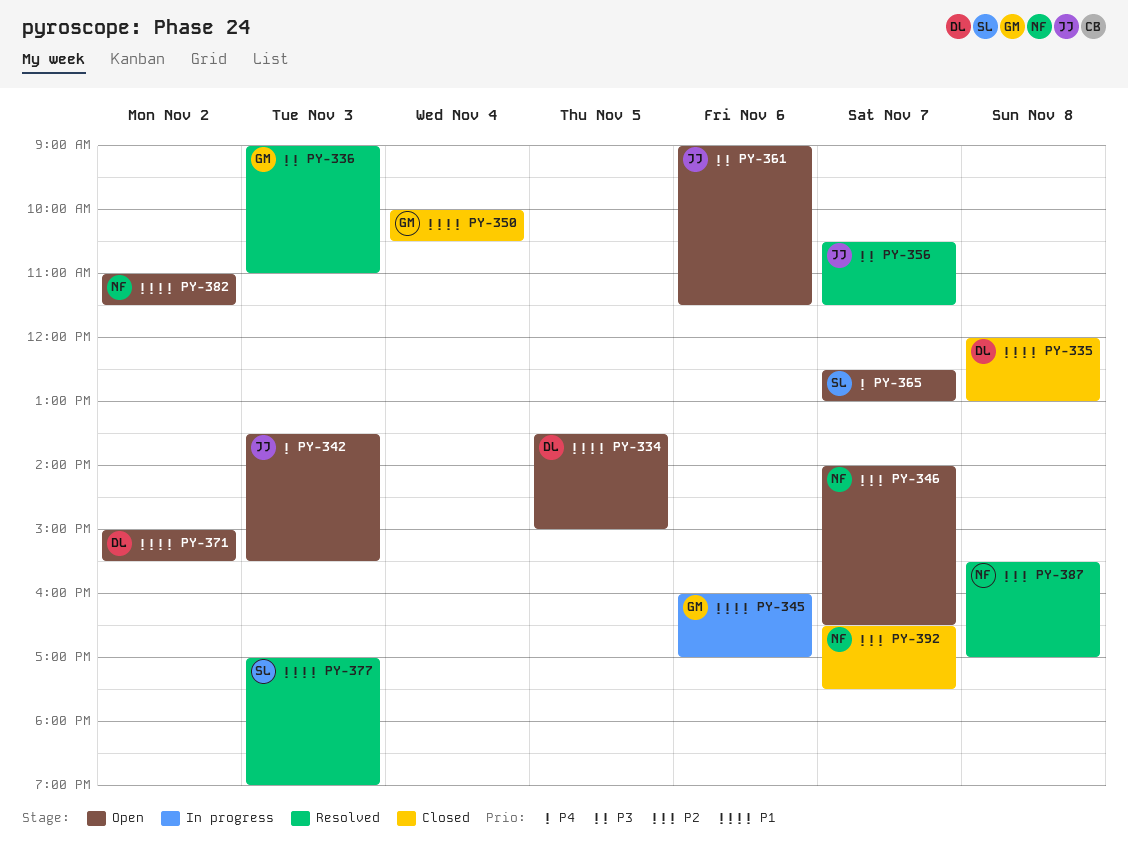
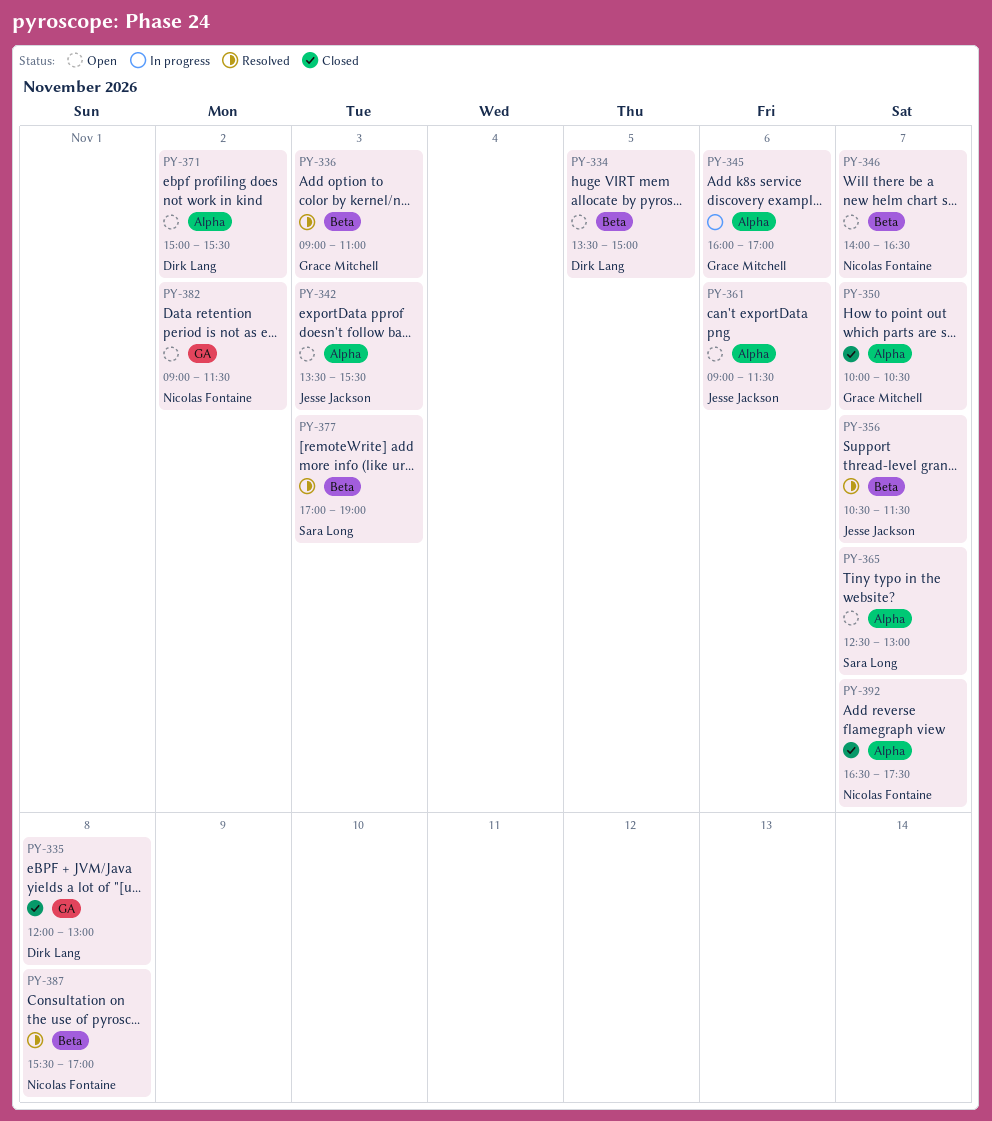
PY-350, day: Nov 4 -> Nov 7
PY-382, begins: 11:00 -> 09:00

